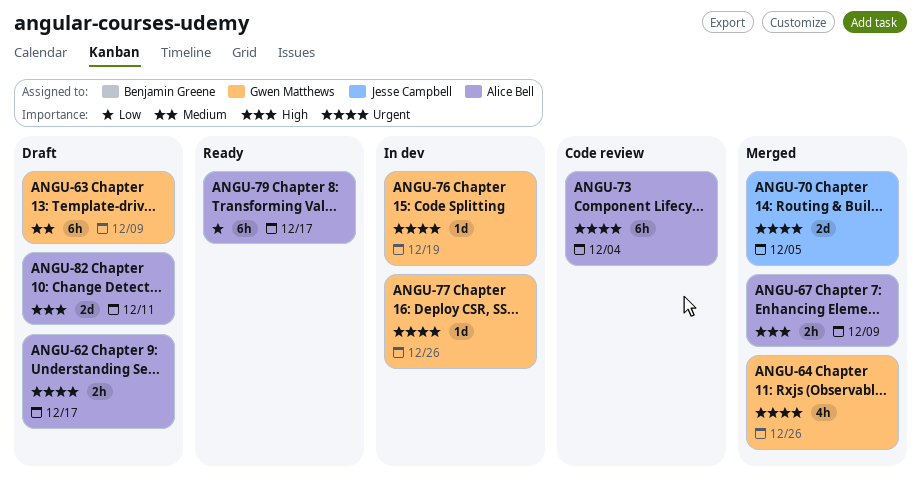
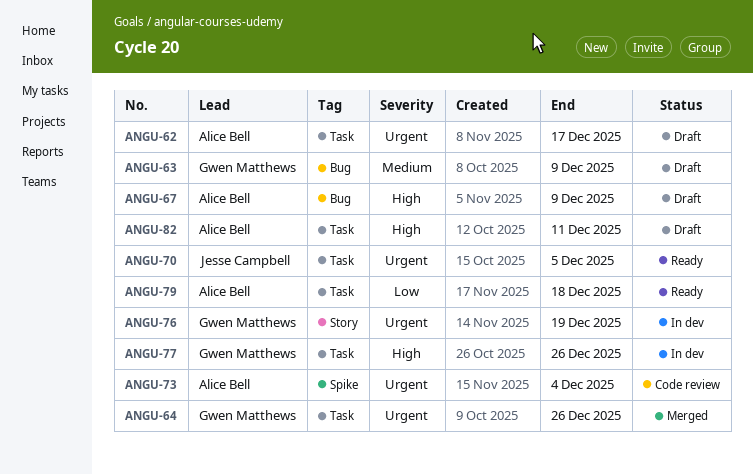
ANGU-67, status: Merged -> Draft
ANGU-70, status: Merged -> Ready
ANGU-77, priority: Urgent -> High
ANGU-79, due: Dec 17 -> Dec 18

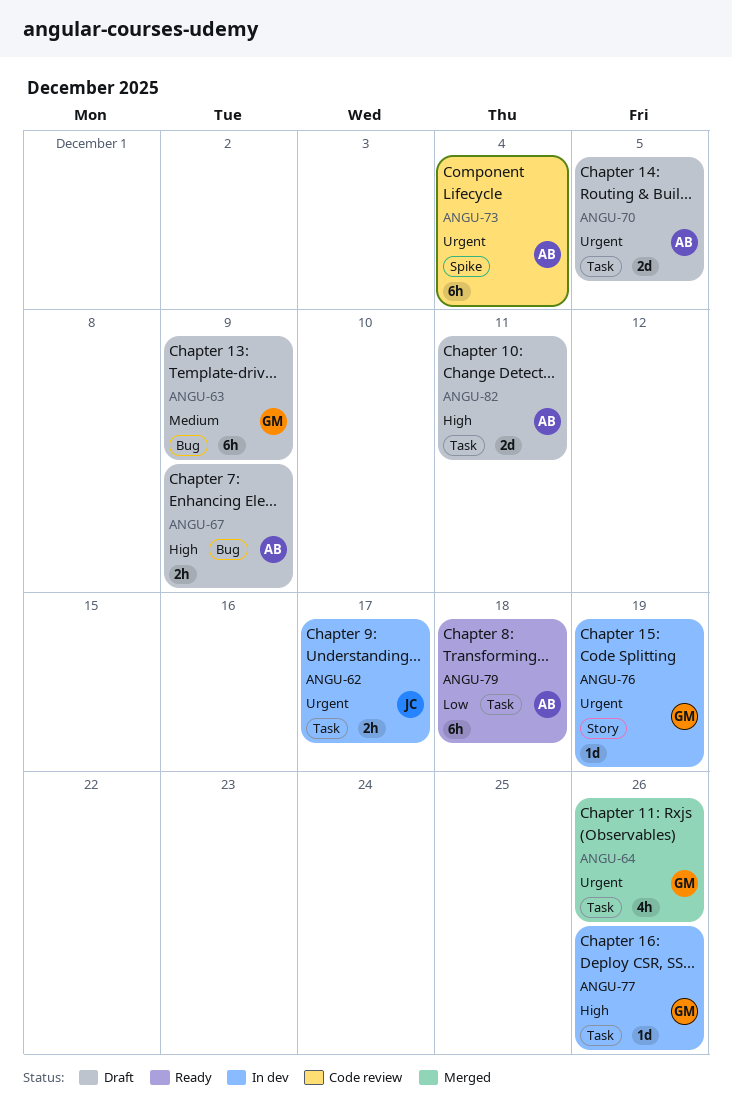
ANGU-62, status: Draft -> In dev
ANGU-62, owner: Alice Bell -> Jesse Campbell
ANGU-70, status: Ready -> Draft
ANGU-70, owner: Jesse Campbell -> Alice Bell

